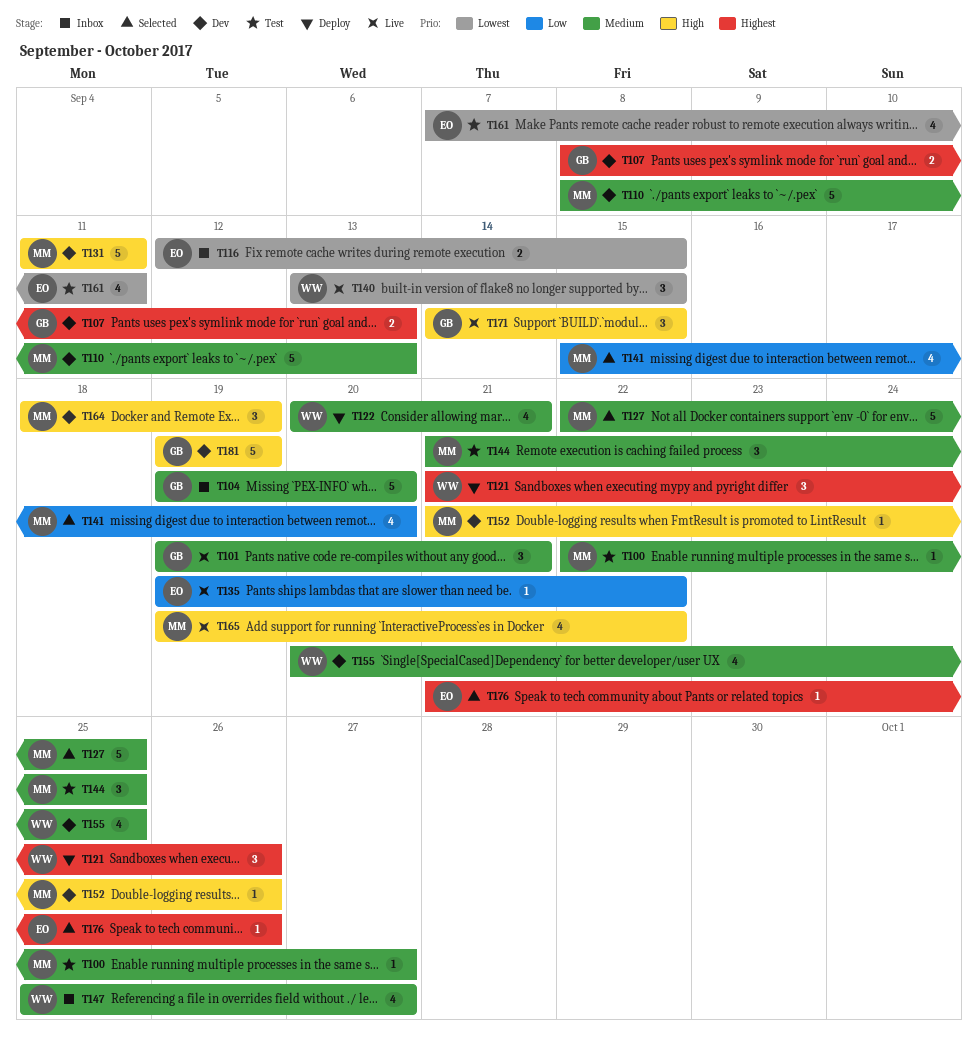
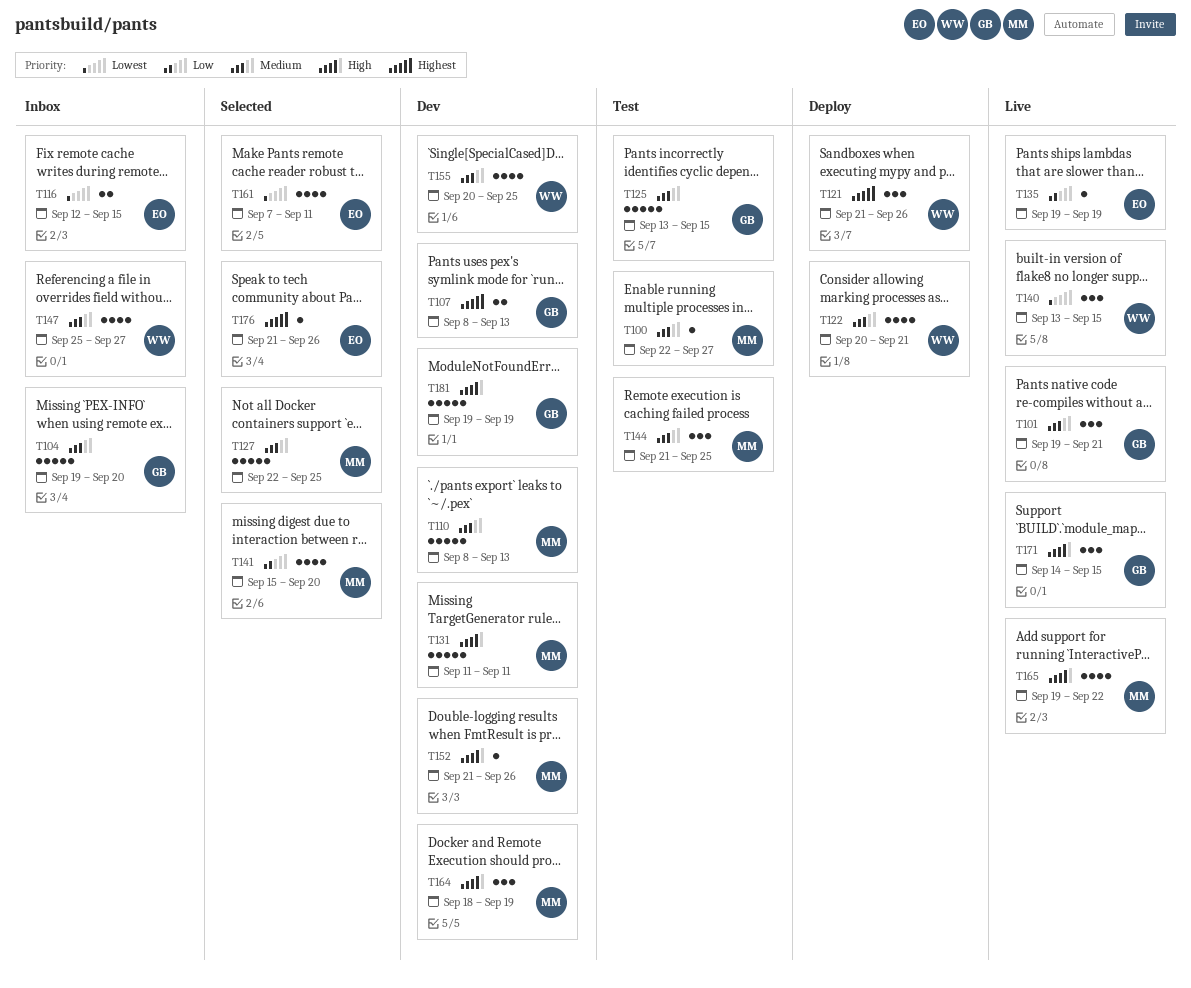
T125: none -> present
T135, due: Sep 22 -> Sep 19
T161, status: Test -> Selected

